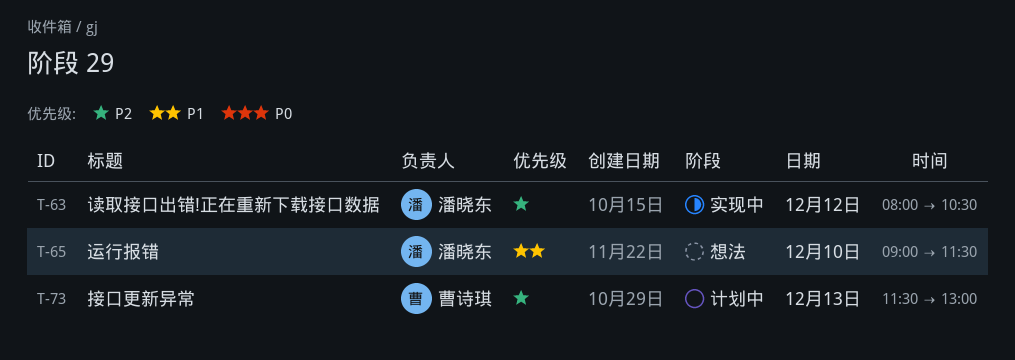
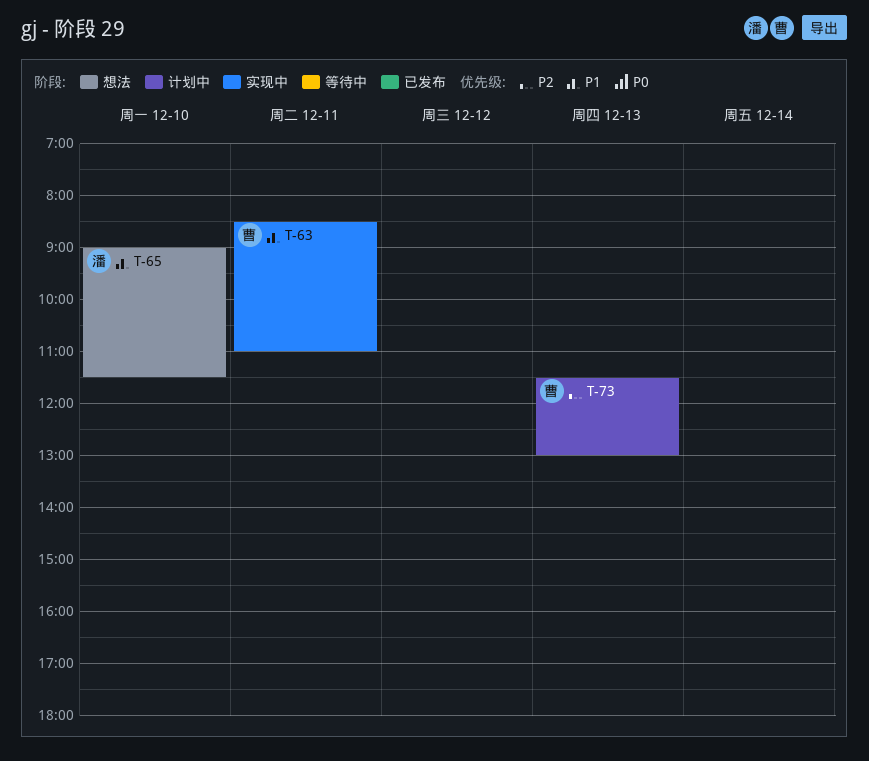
T-63, owner: 潘晓东 -> 曹诗琪
T-63, priority: P2 -> P1
T-63, day: Dec 12 -> Dec 11
T-63, begins: 08:00 -> 08:30
T-63, ends: 10:30 -> 11:00

